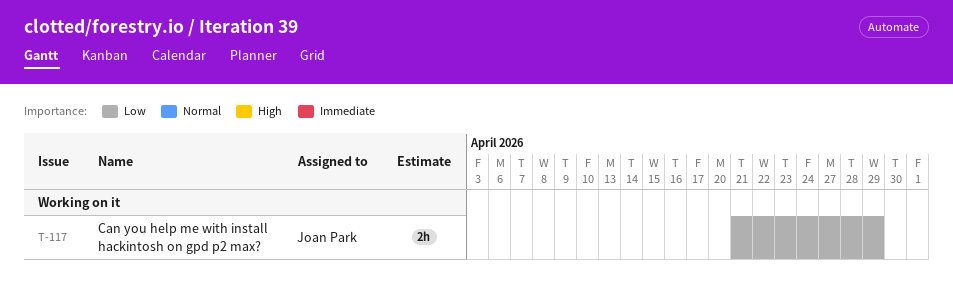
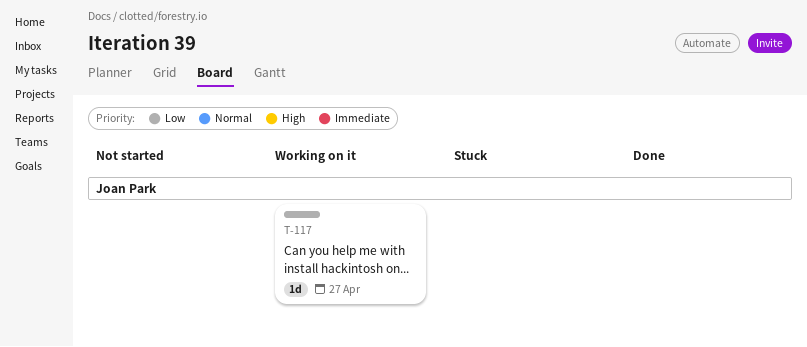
T-117, estimate: 2h -> 1d
T-117, due: Apr 29 -> Apr 27

